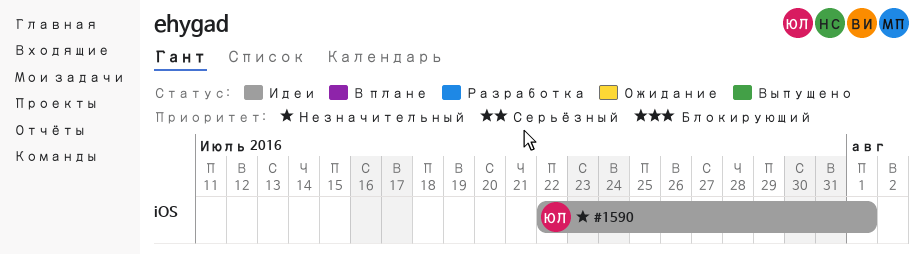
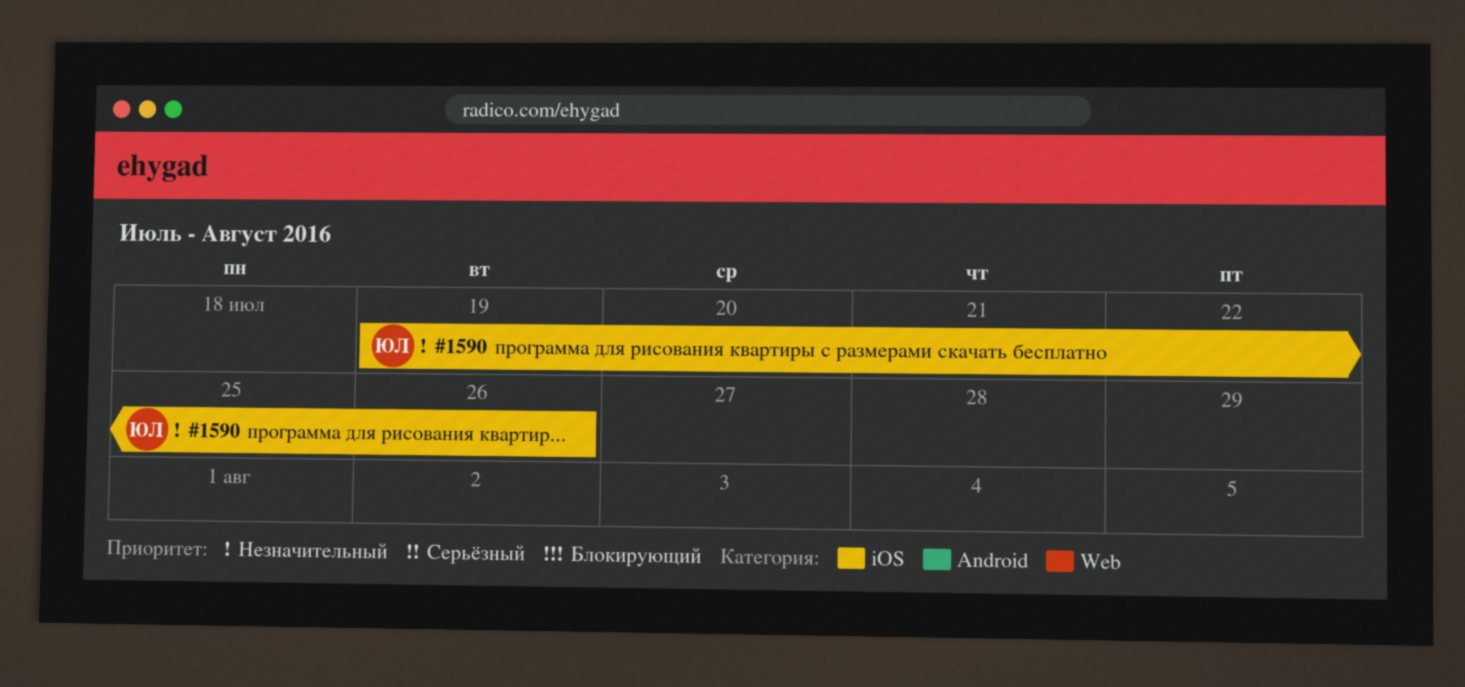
#1590, start: Jul 22 -> Jul 19
#1590, due: Aug 1 -> Jul 26

